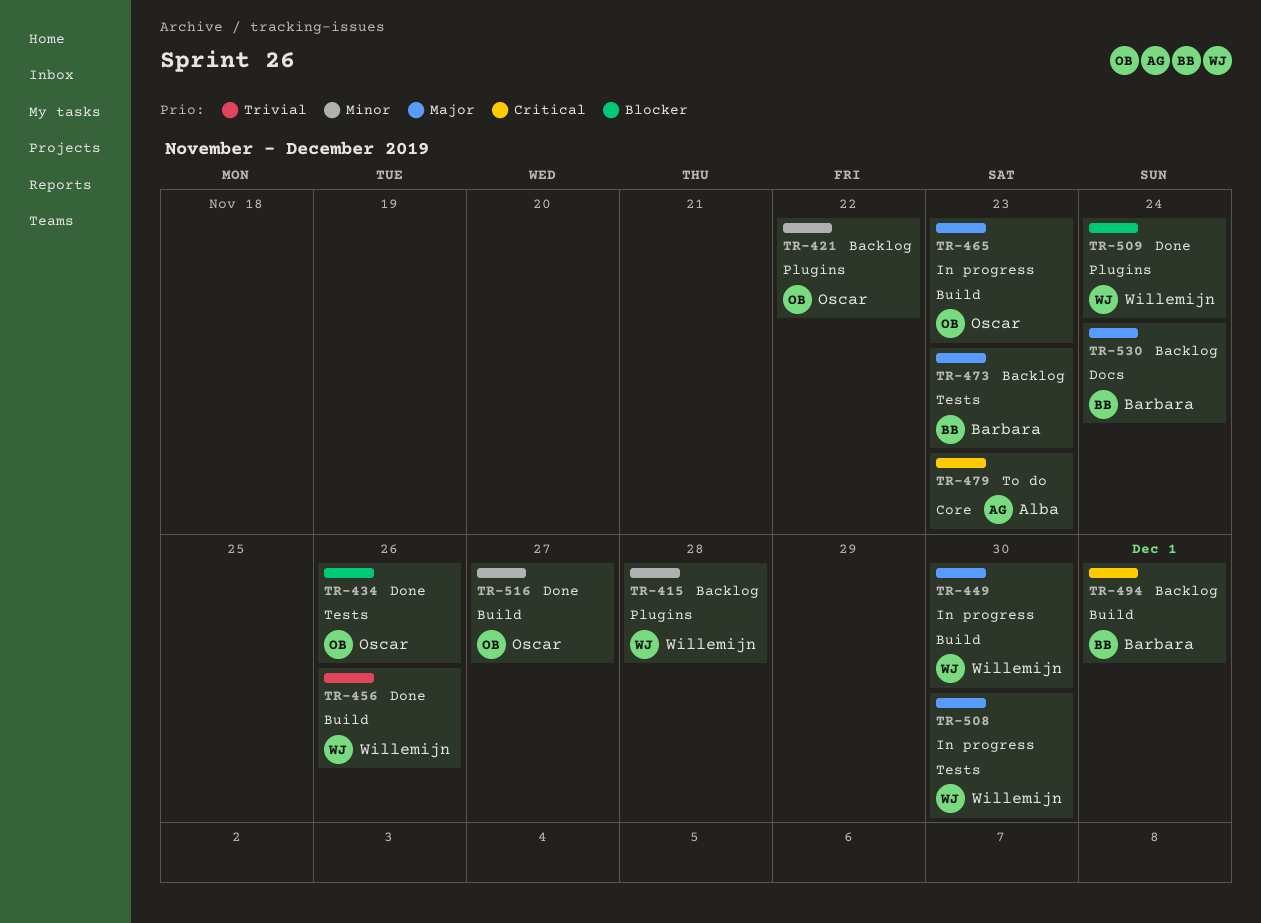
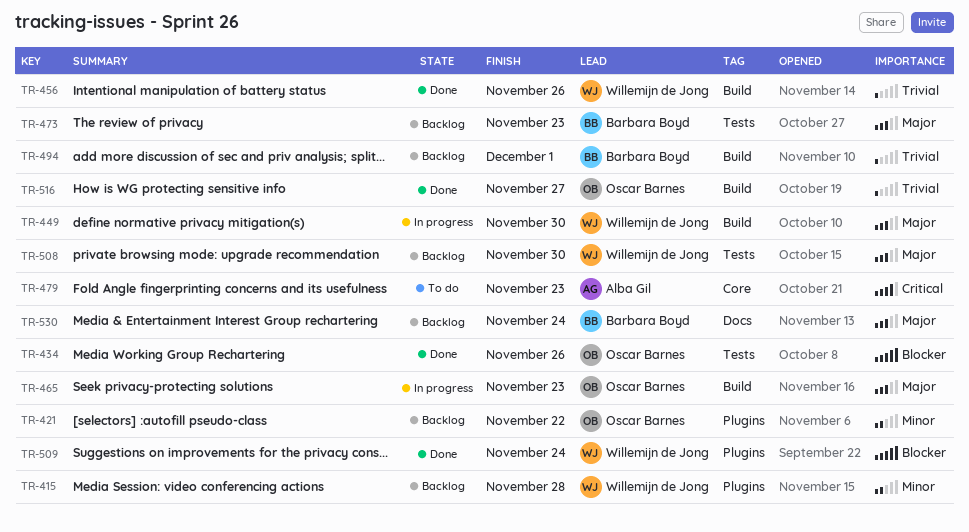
TR-494, priority: Critical -> Trivial
TR-508, status: In progress -> Backlog
TR-516, priority: Minor -> Trivial

